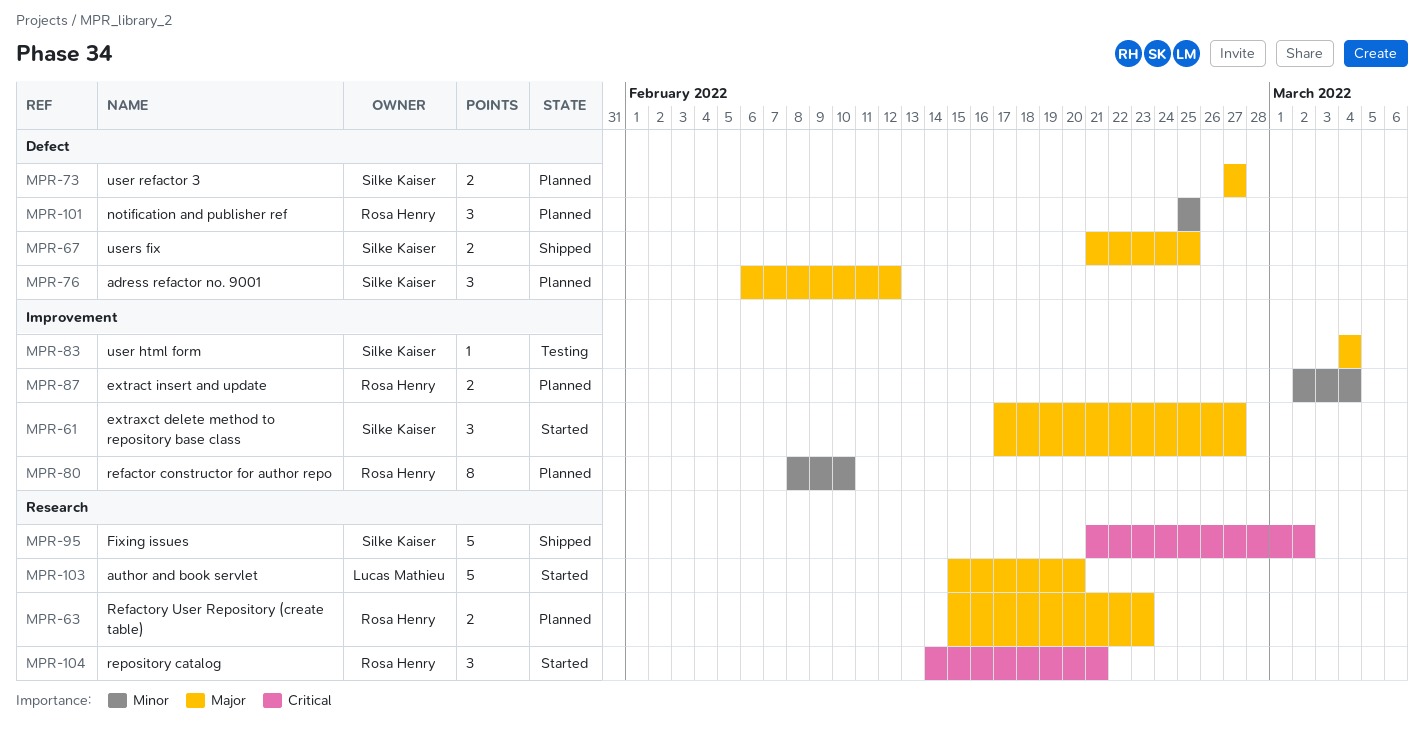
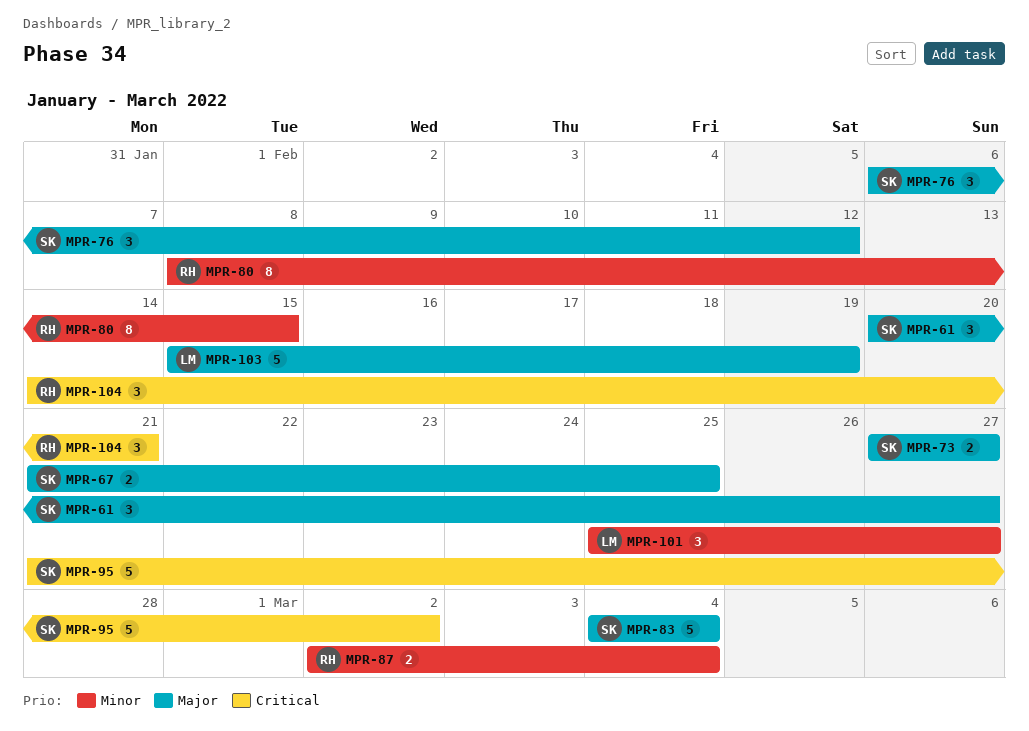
MPR-61, start: Feb 17 -> Feb 20
MPR-63: present -> none
MPR-80, due: Feb 10 -> Feb 15
MPR-83, estimate: 1 -> 5
MPR-101, owner: Rosa Henry -> Lucas Mathieu
MPR-101, due: Feb 25 -> Feb 27
MPR-103, due: Feb 20 -> Feb 19

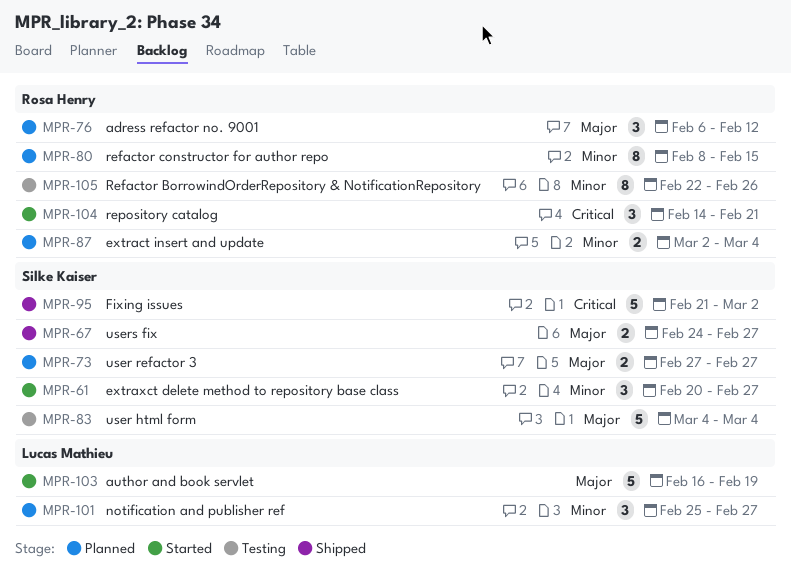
MPR-61, priority: Major -> Minor
MPR-67, start: Feb 21 -> Feb 24
MPR-67, due: Feb 25 -> Feb 27
MPR-76, owner: Silke Kaiser -> Rosa Henry
MPR-103, start: Feb 15 -> Feb 16
MPR-105: none -> present

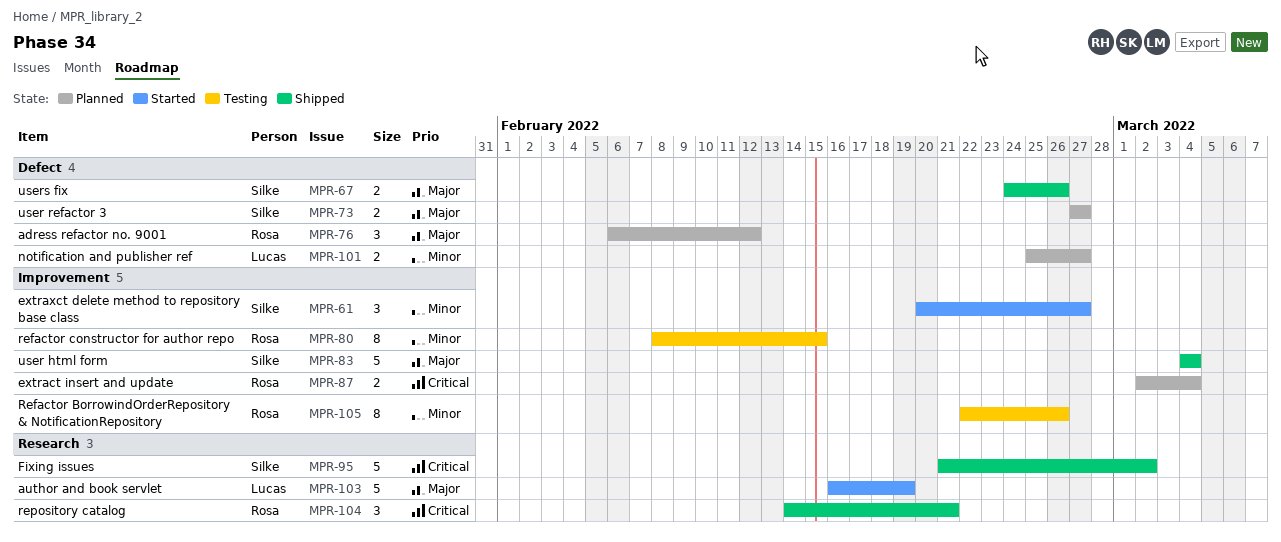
MPR-67, due: Feb 27 -> Feb 26
MPR-80, status: Planned -> Testing
MPR-83, status: Testing -> Shipped
MPR-87, priority: Minor -> Critical
MPR-101, estimate: 3 -> 2
MPR-104, status: Started -> Shipped

